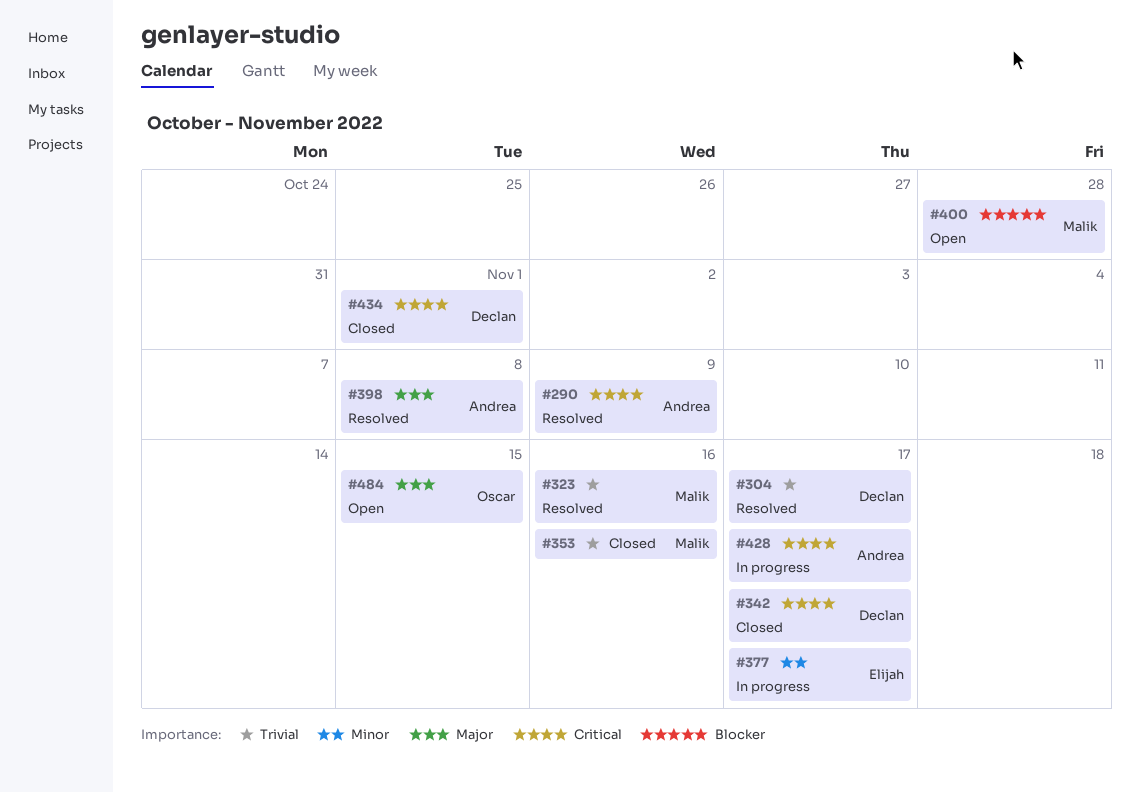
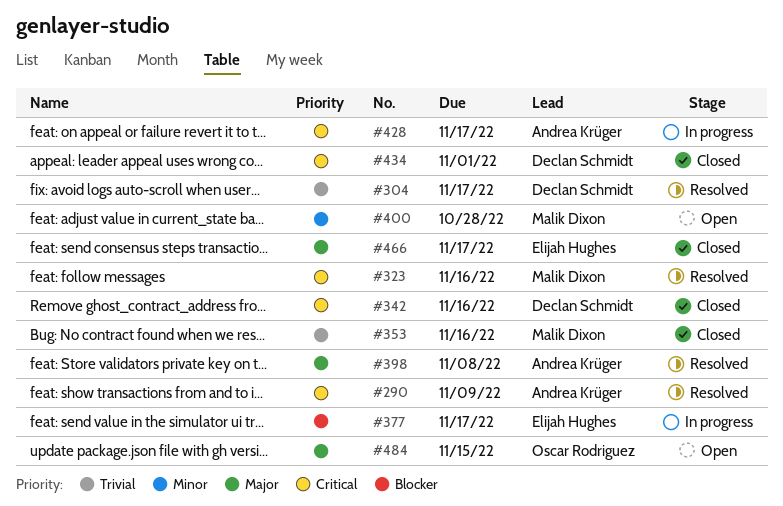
#323, priority: Trivial -> Critical
#342, due: Nov 17 -> Nov 16
#377, priority: Minor -> Blocker
#400, priority: Blocker -> Minor
#466: none -> present

